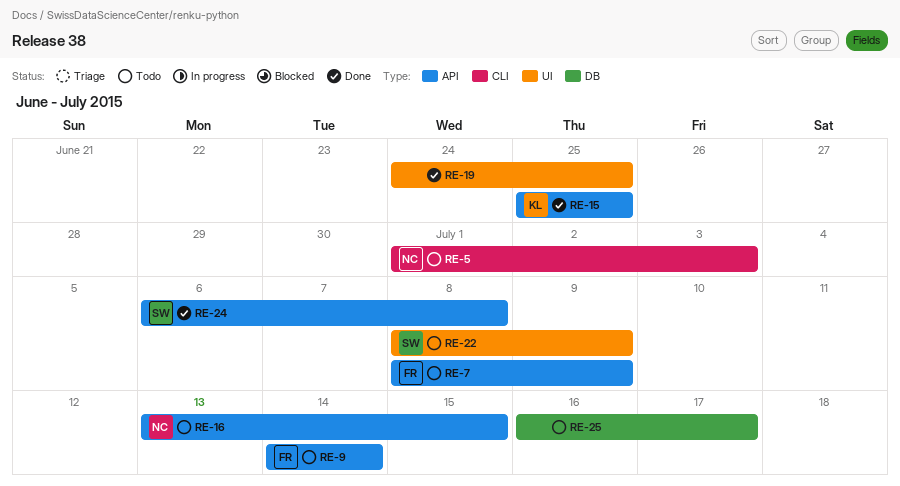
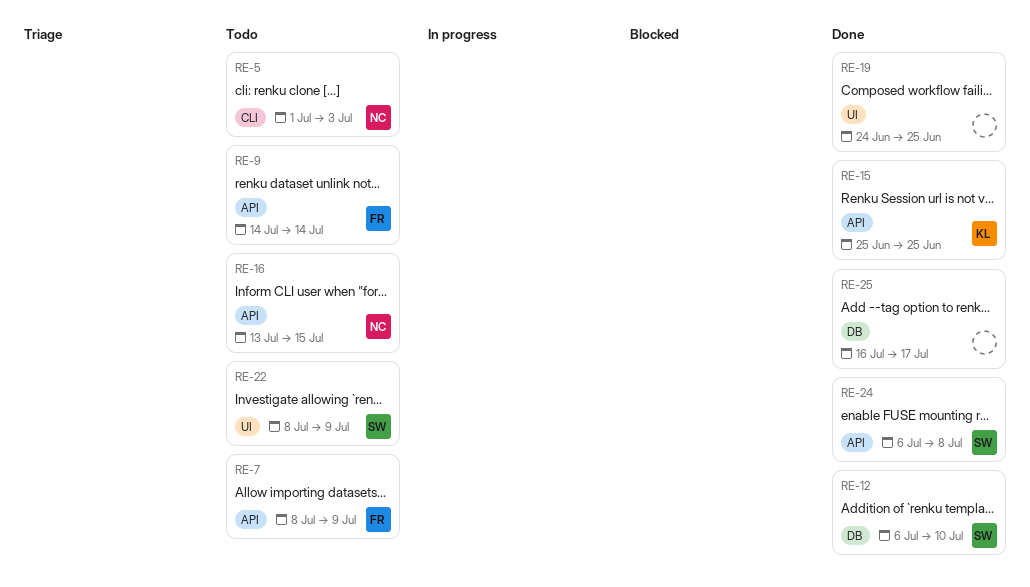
RE-12: none -> present
RE-25, status: Todo -> Done

